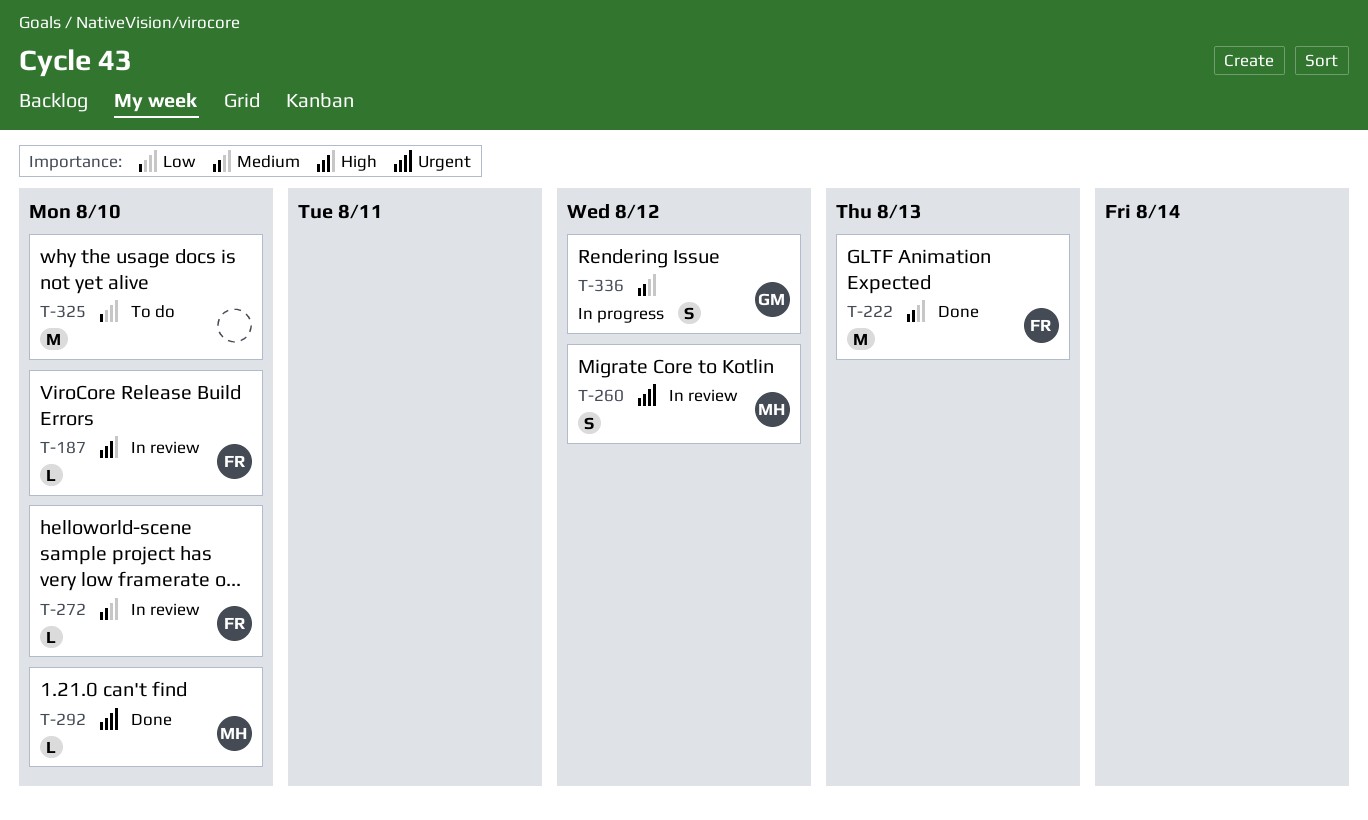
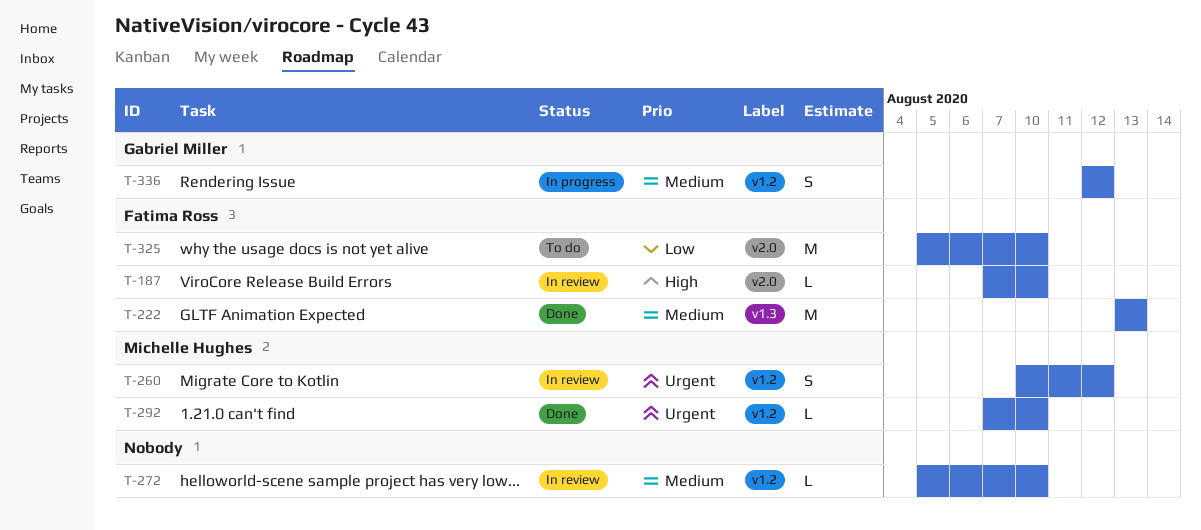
T-272, owner: Fatima Ross -> none
T-325, owner: none -> Fatima Ross

